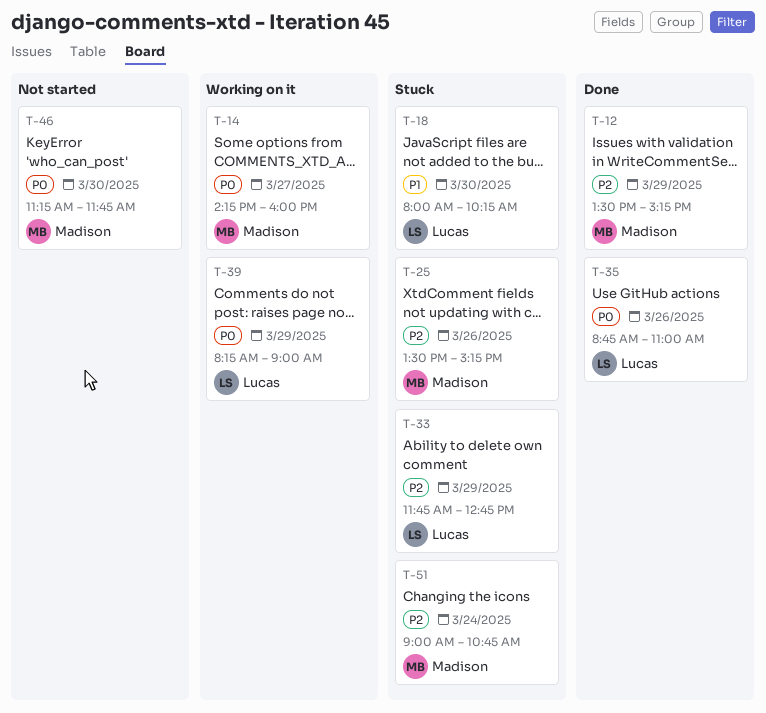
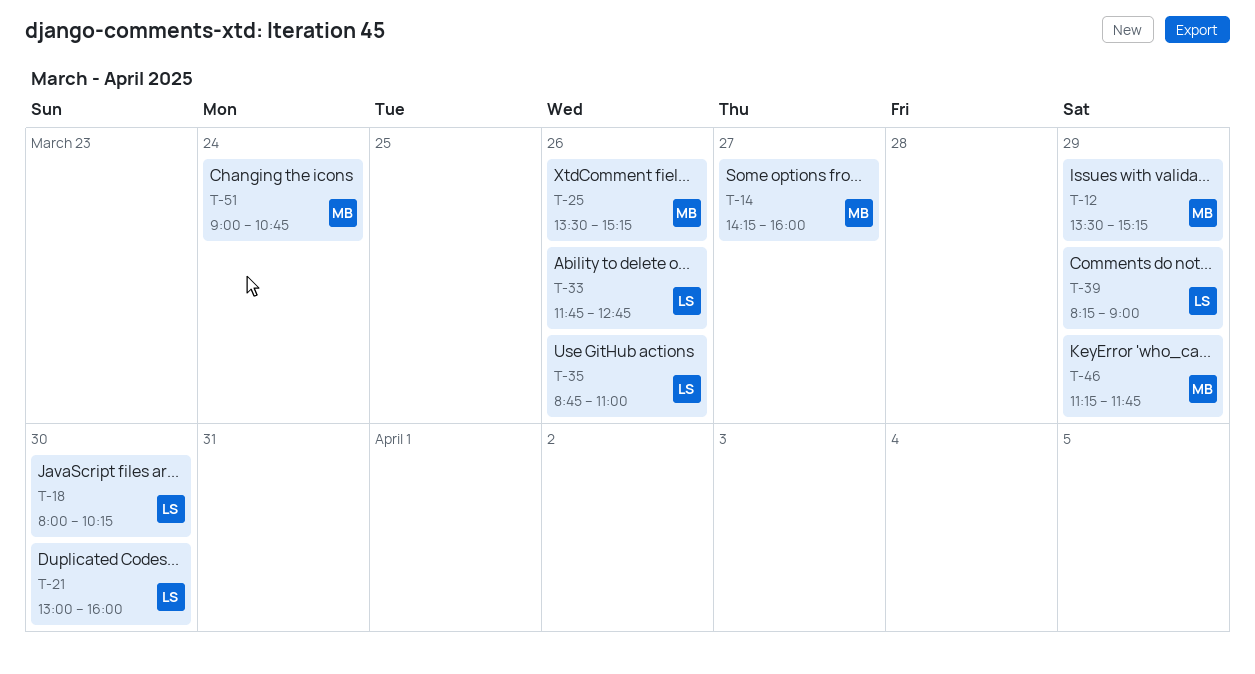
T-21: none -> present
T-33, day: Mar 29 -> Mar 26
T-46, day: Mar 30 -> Mar 29

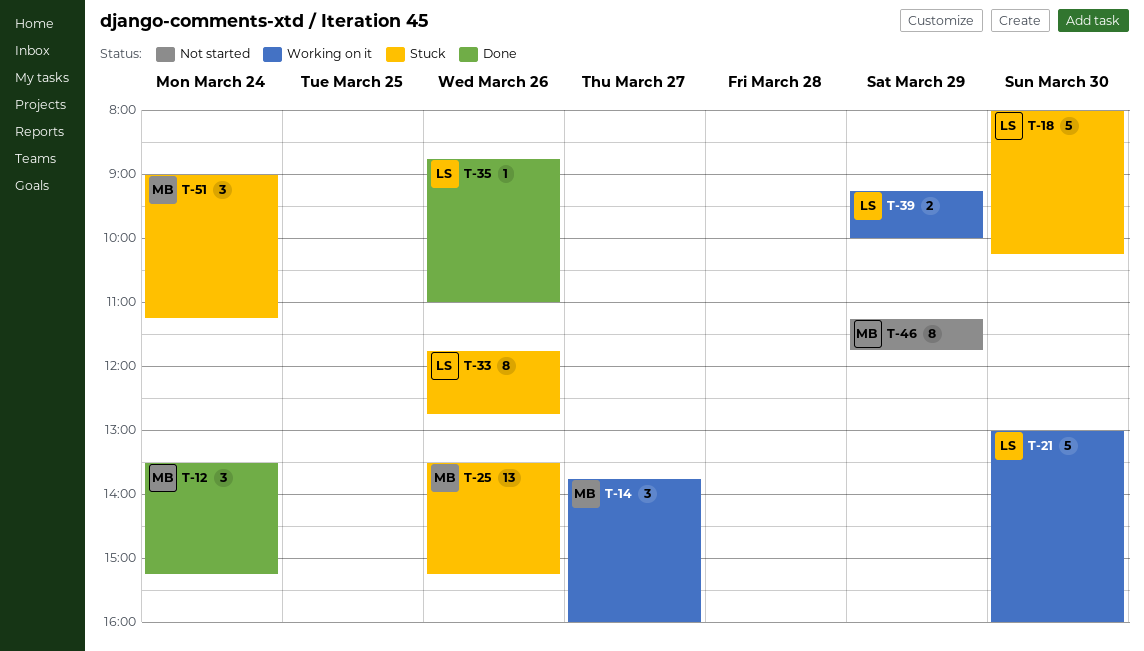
T-12, day: Mar 29 -> Mar 24
T-14, begins: 14:15 -> 13:45
T-39, begins: 08:15 -> 09:15
T-39, ends: 09:00 -> 10:00
T-51, ends: 10:45 -> 11:15

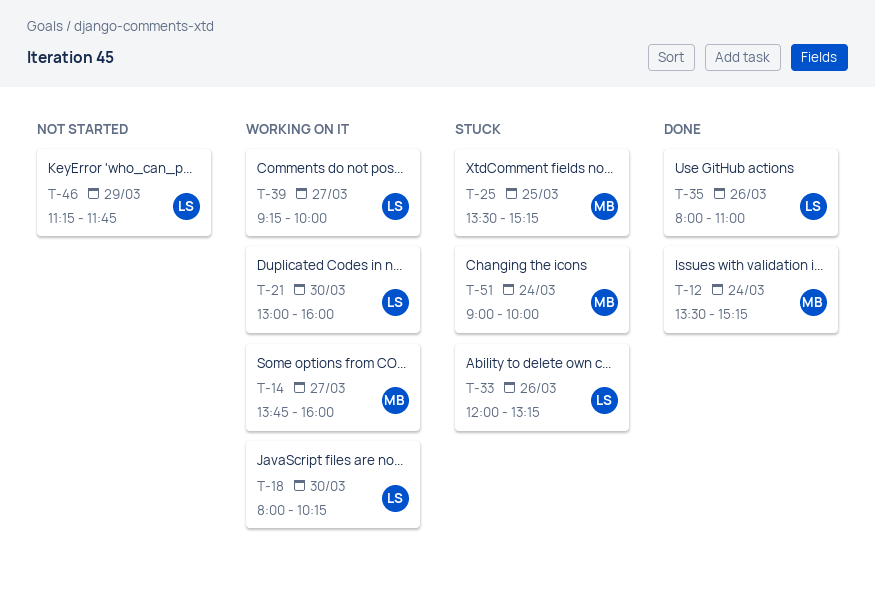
T-18, status: Stuck -> Working on it
T-25, day: Mar 26 -> Mar 25
T-33, begins: 11:45 -> 12:00
T-33, ends: 12:45 -> 13:15
T-35, begins: 08:45 -> 08:00
T-39, day: Mar 29 -> Mar 27
T-46, owner: MB -> LS
T-51, ends: 11:15 -> 10:00

